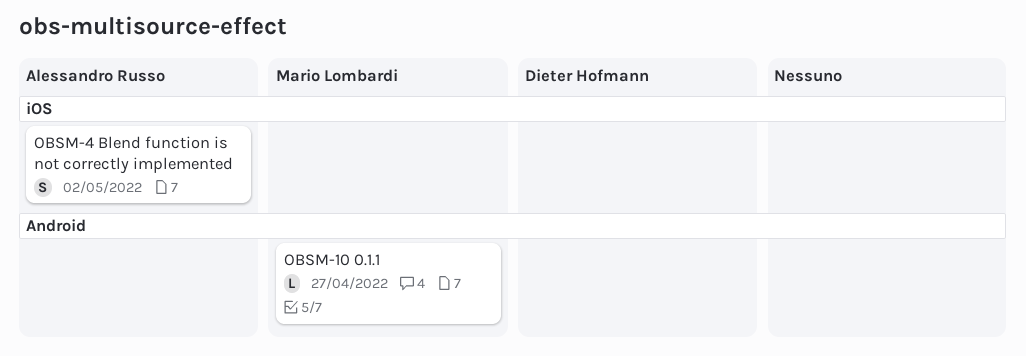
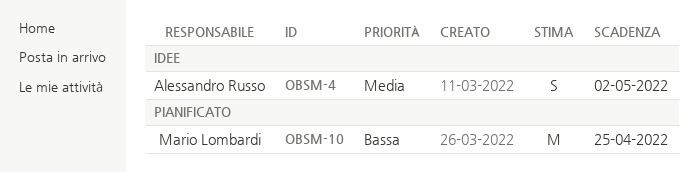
OBSM-10, estimate: L -> M
OBSM-10, due: Apr 27 -> Apr 25

